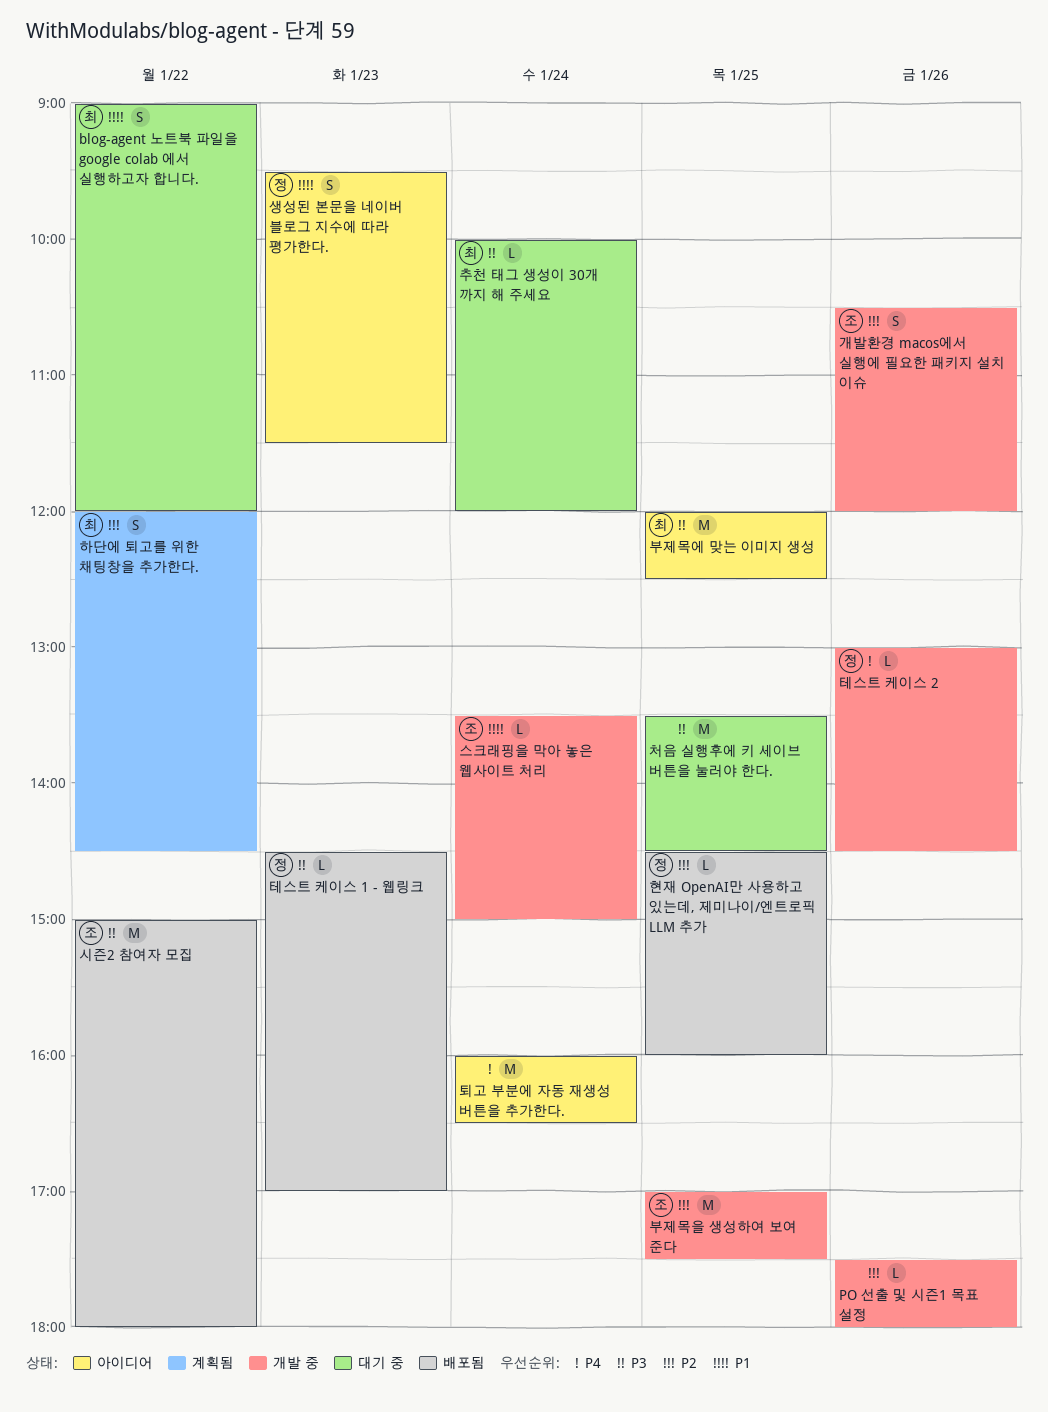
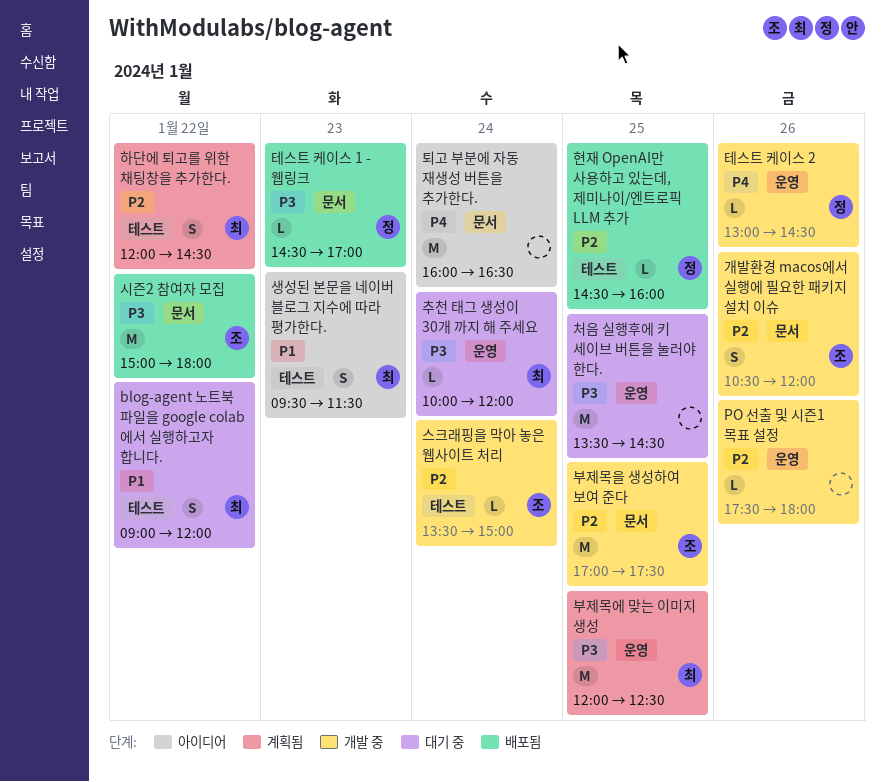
부제목에 맞는 이미지 생성, status: 아이디어 -> 계획됨
생성된 본문을 네이버 블로그 지수에 따라 평가한다., owner: 정 -> 최
스크래핑을 막아 놓은 웹사이트 처리, priority: P1 -> P2

